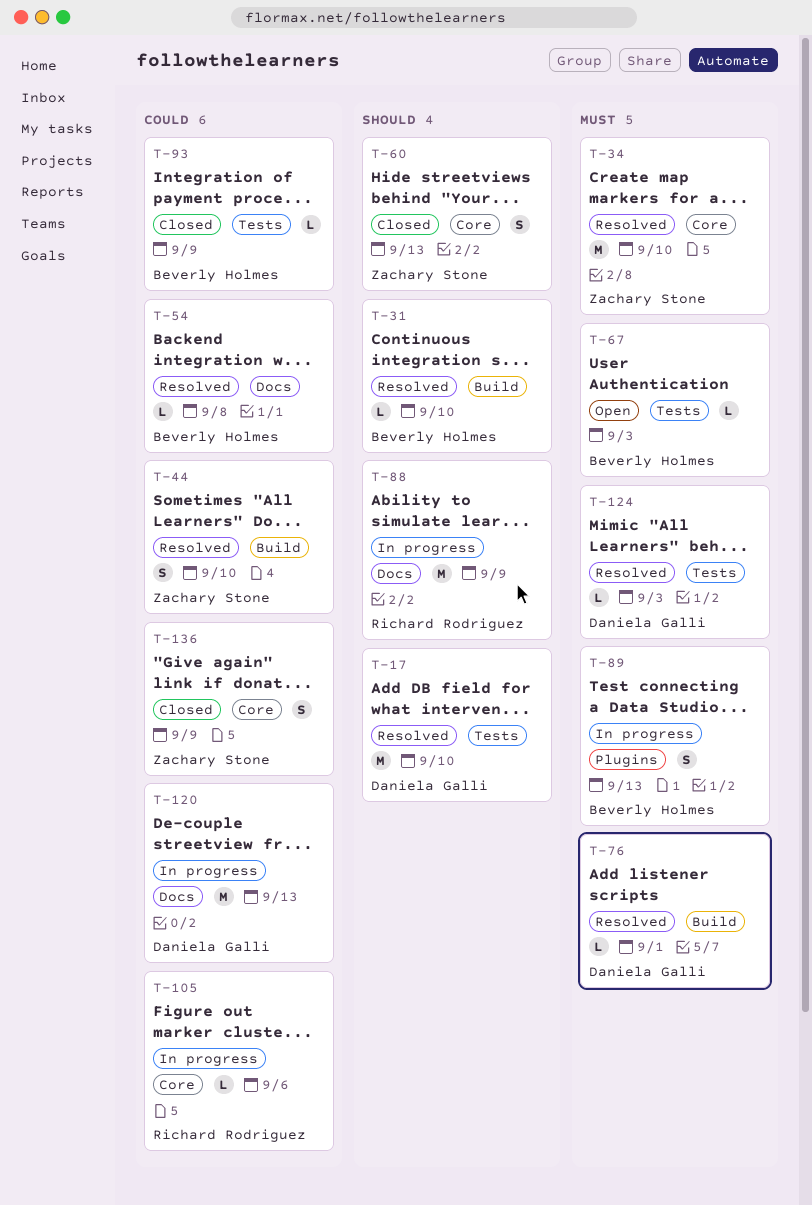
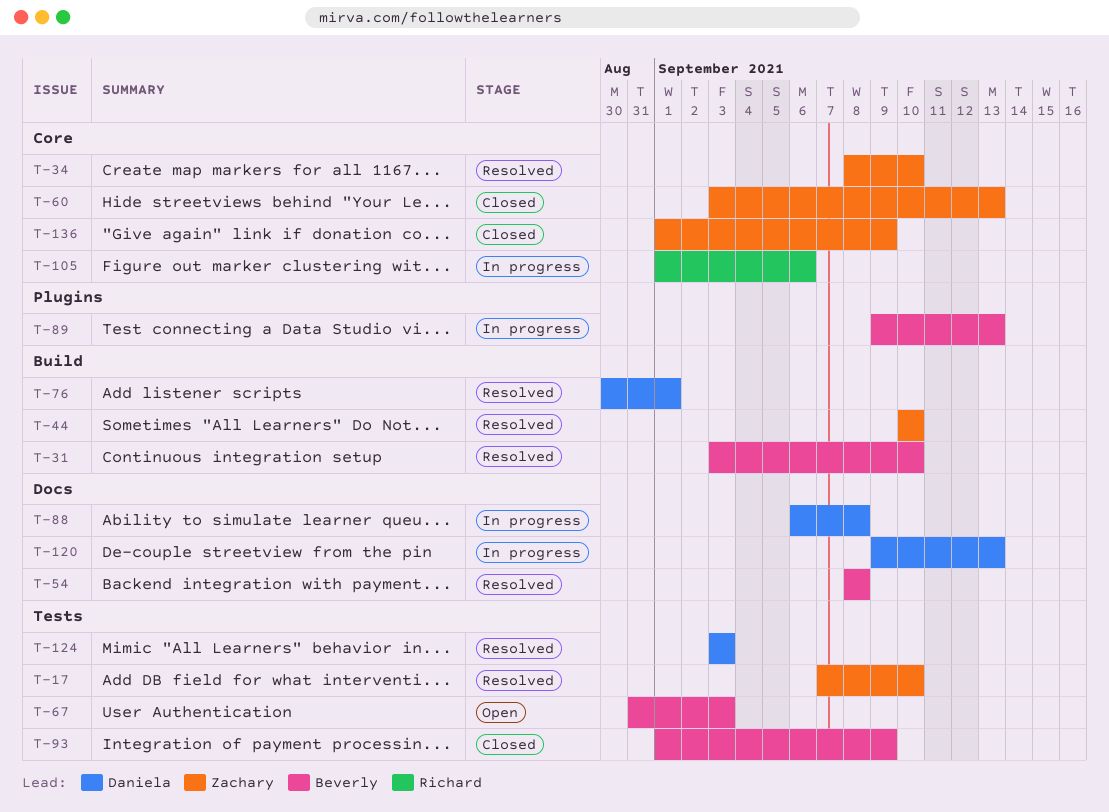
T-17, owner: Daniela Galli -> Zachary Stone
T-88, owner: Richard Rodriguez -> Daniela Galli
T-88, due: Sep 9 -> Sep 8

